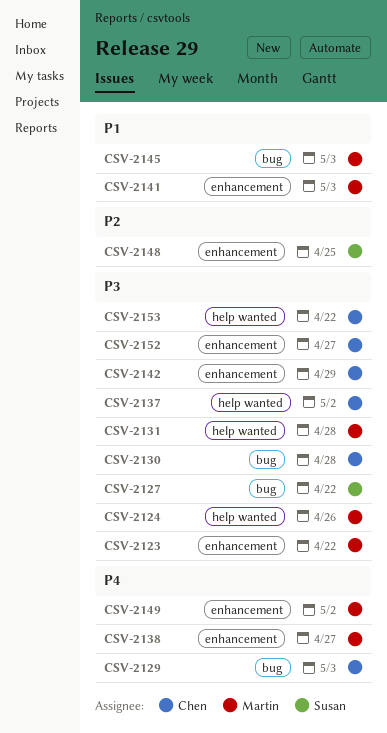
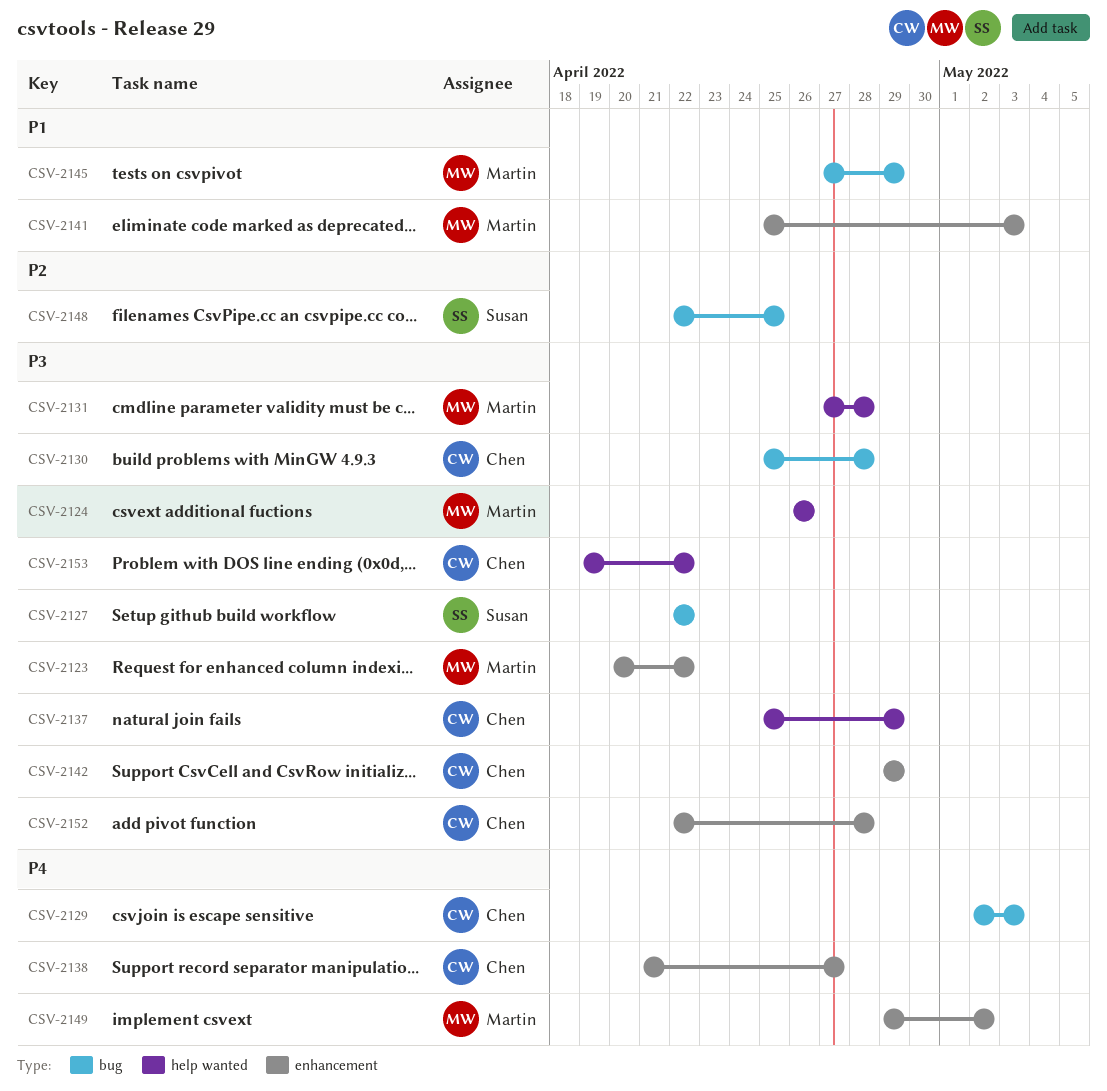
CSV-2137, due: May 2 -> Apr 29
CSV-2138, owner: Martin -> Chen
CSV-2145, due: May 3 -> Apr 29
CSV-2148, label: enhancement -> bug
CSV-2152, due: Apr 27 -> Apr 28

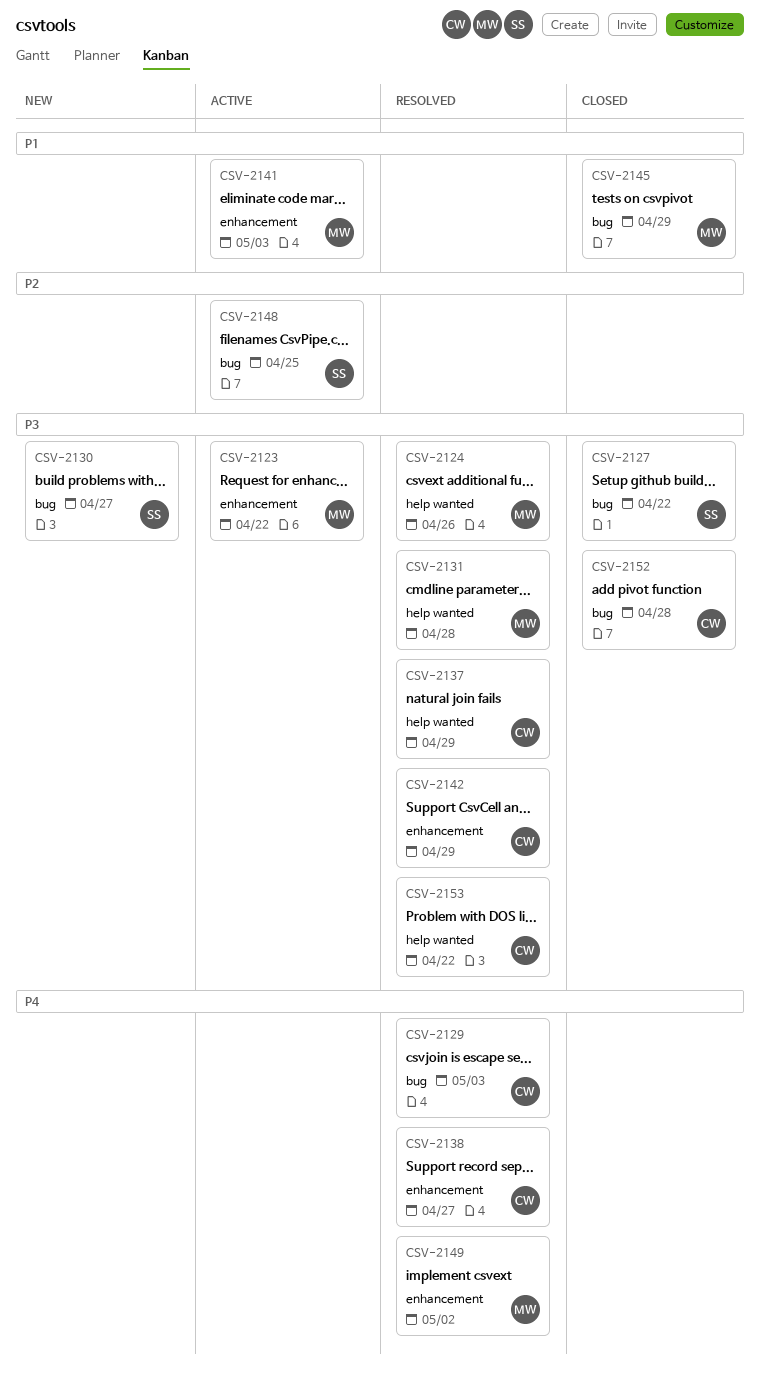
CSV-2130, owner: Chen -> Susan
CSV-2130, due: Apr 28 -> Apr 27
CSV-2152, label: enhancement -> bug

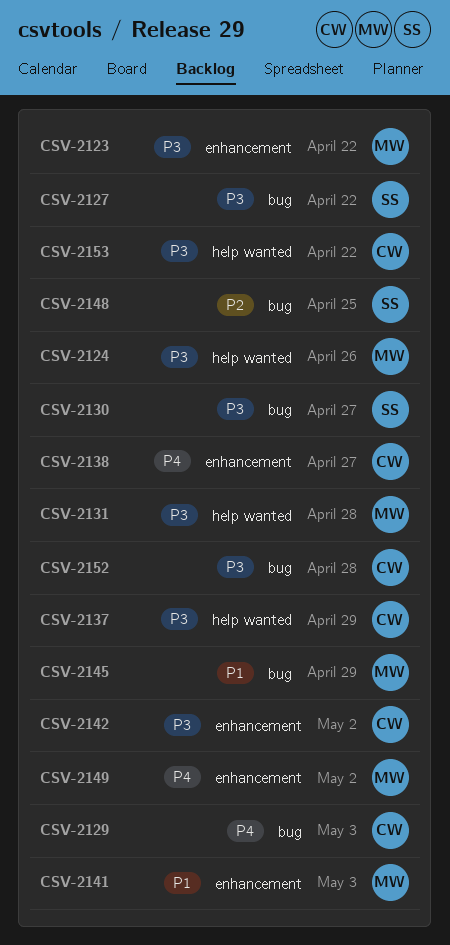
CSV-2142, due: Apr 29 -> May 2

